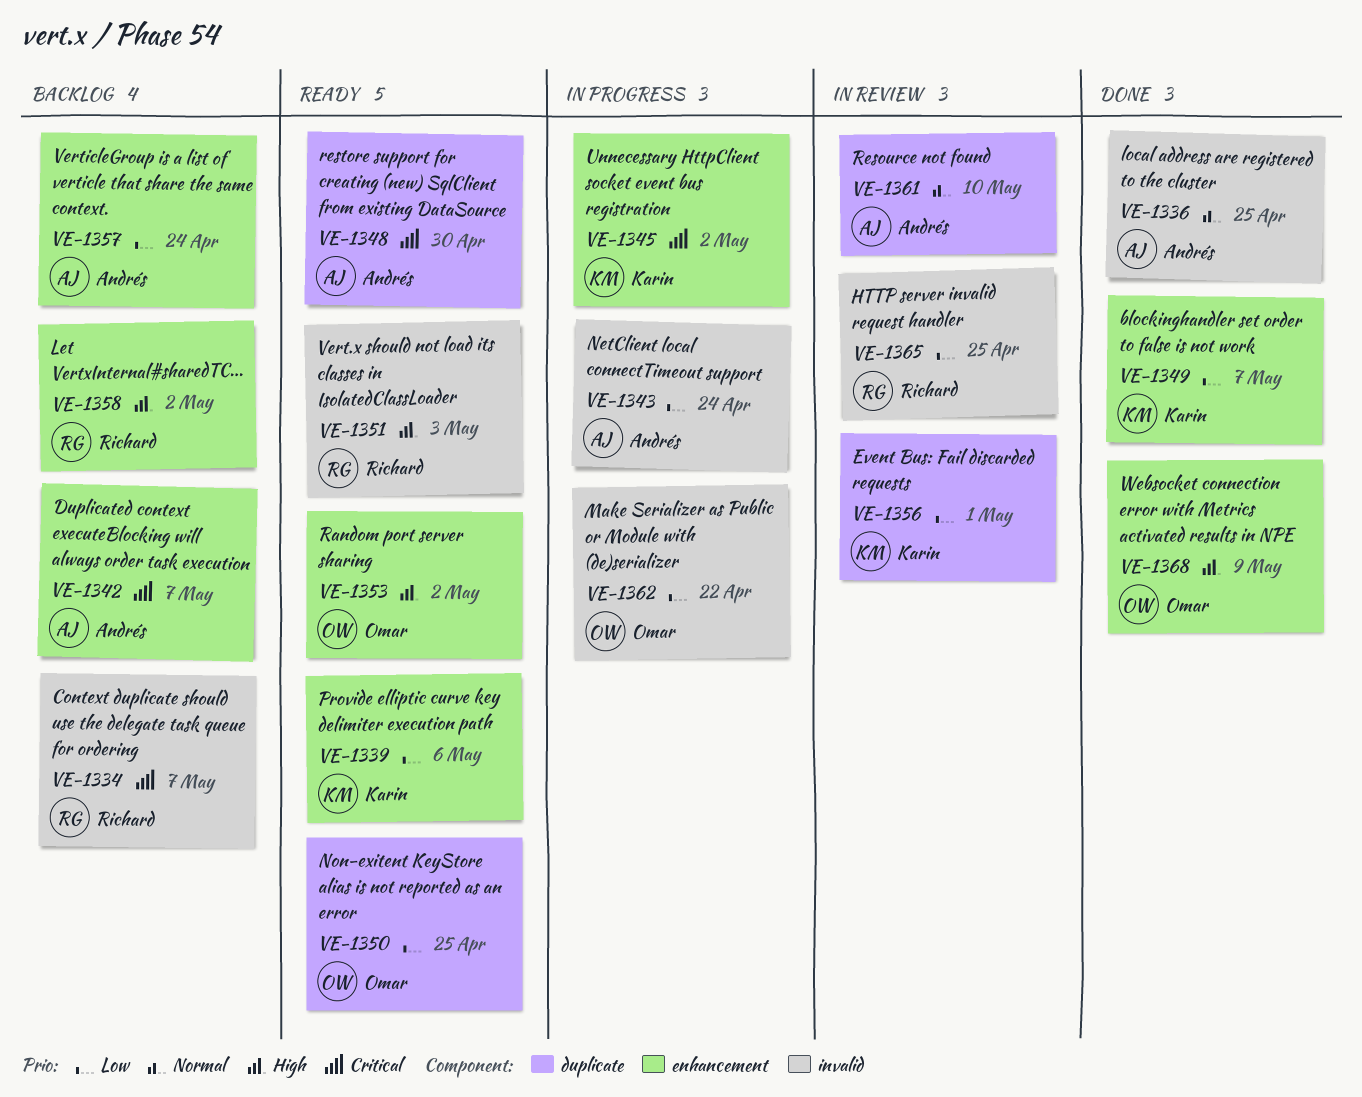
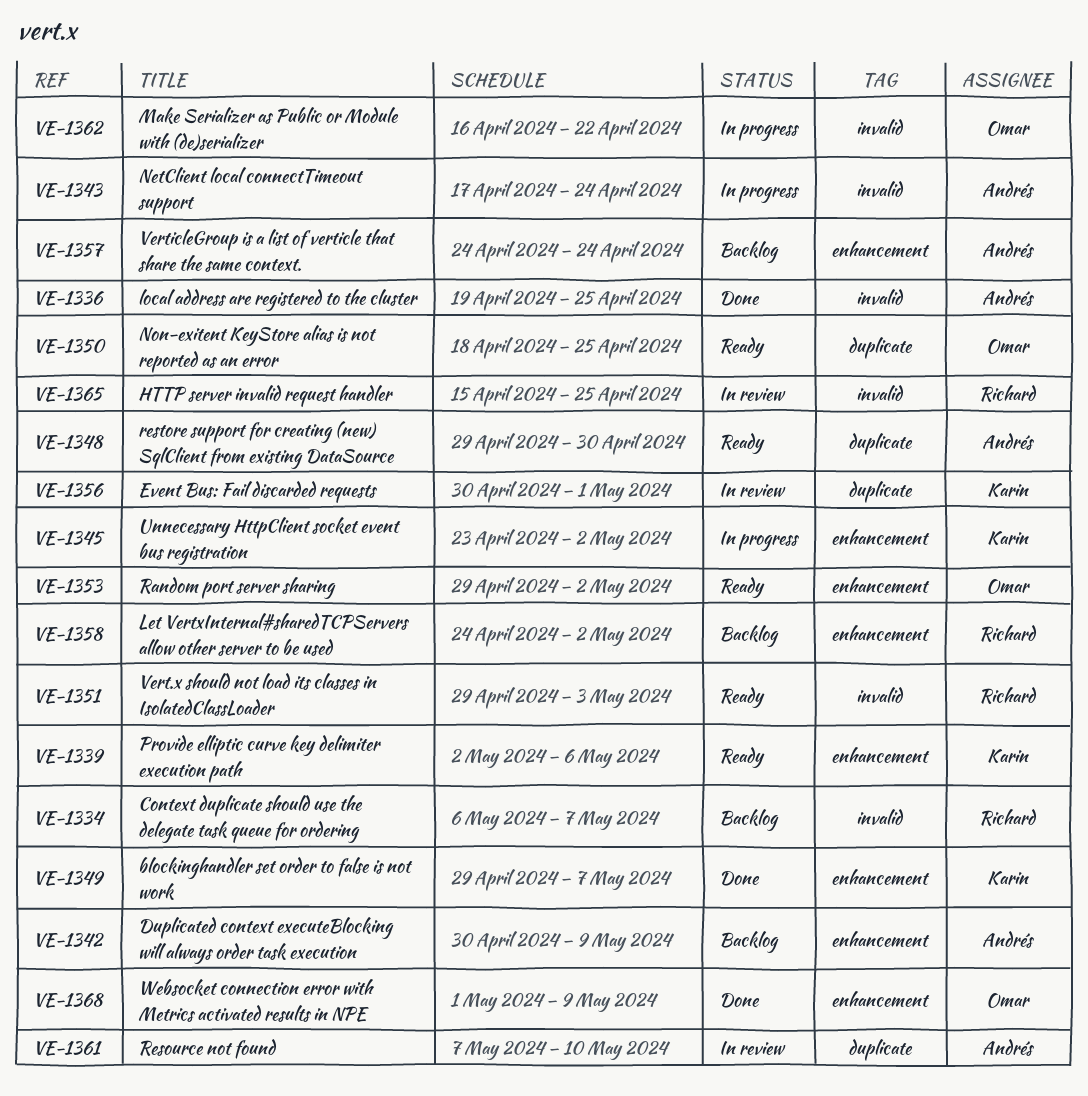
VE-1342, due: May 7 -> May 9

